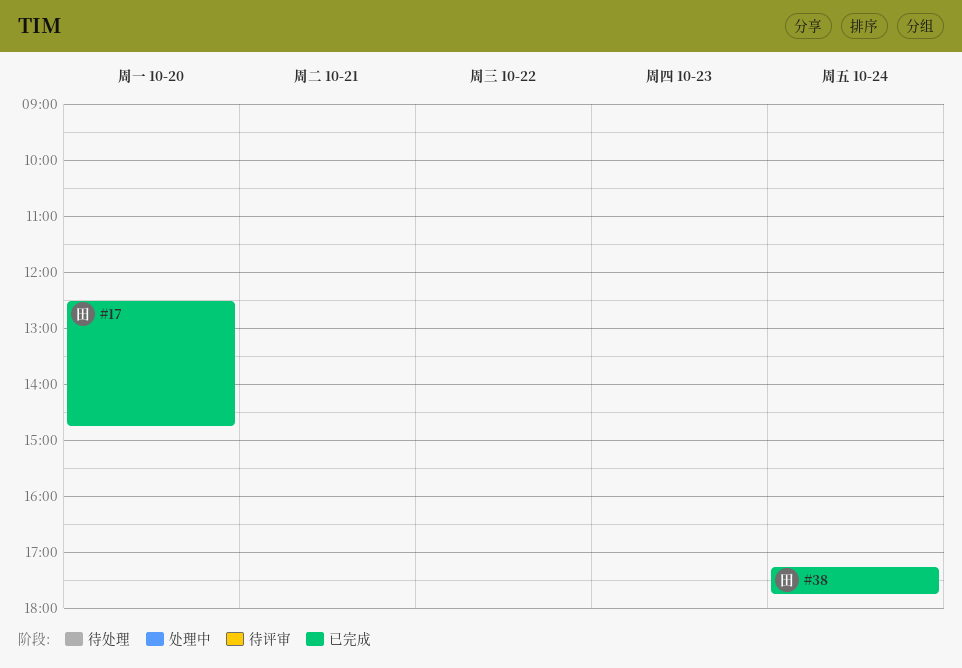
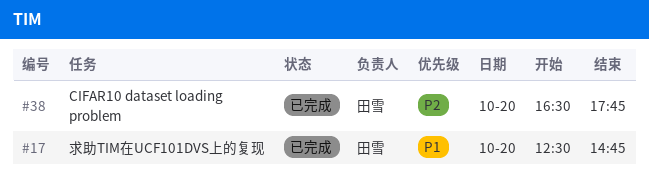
#38, day: Oct 24 -> Oct 20
#38, begins: 17:15 -> 16:30

